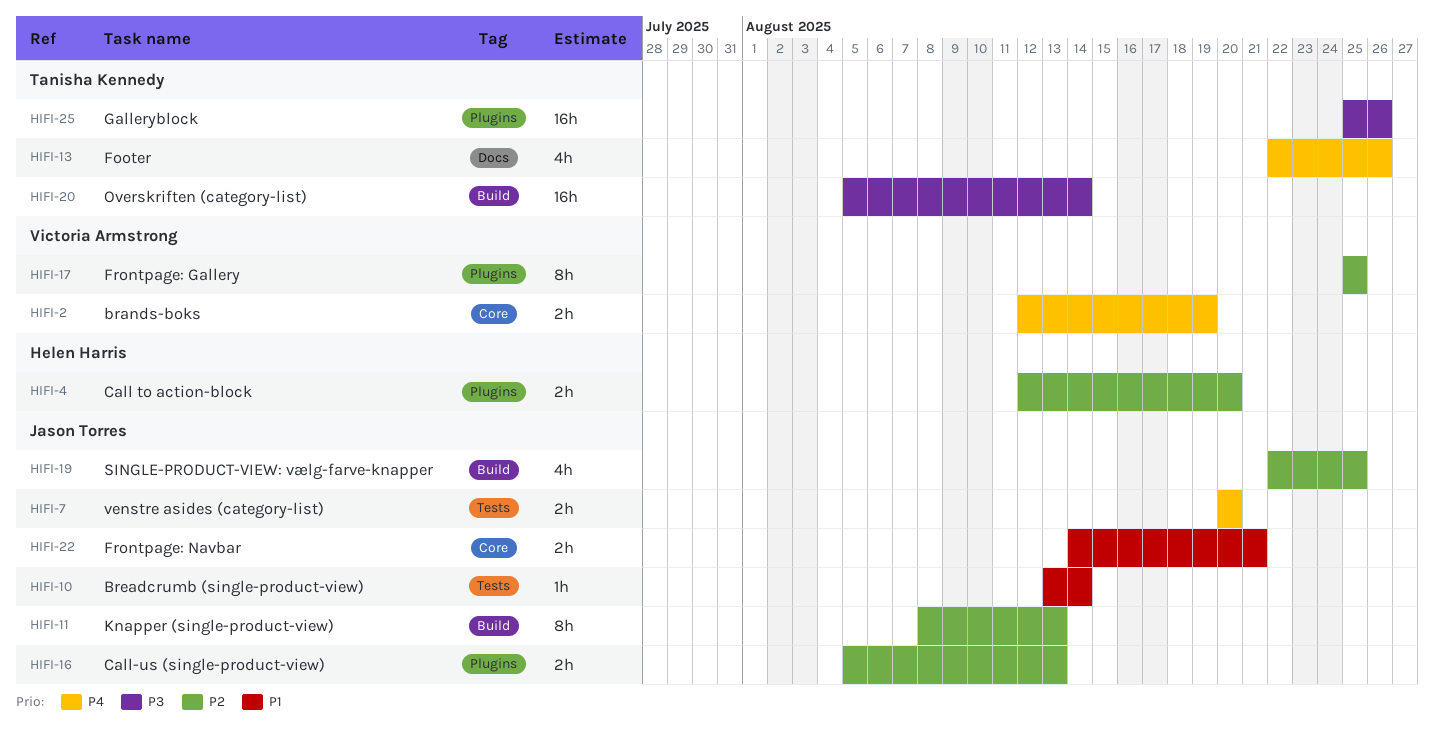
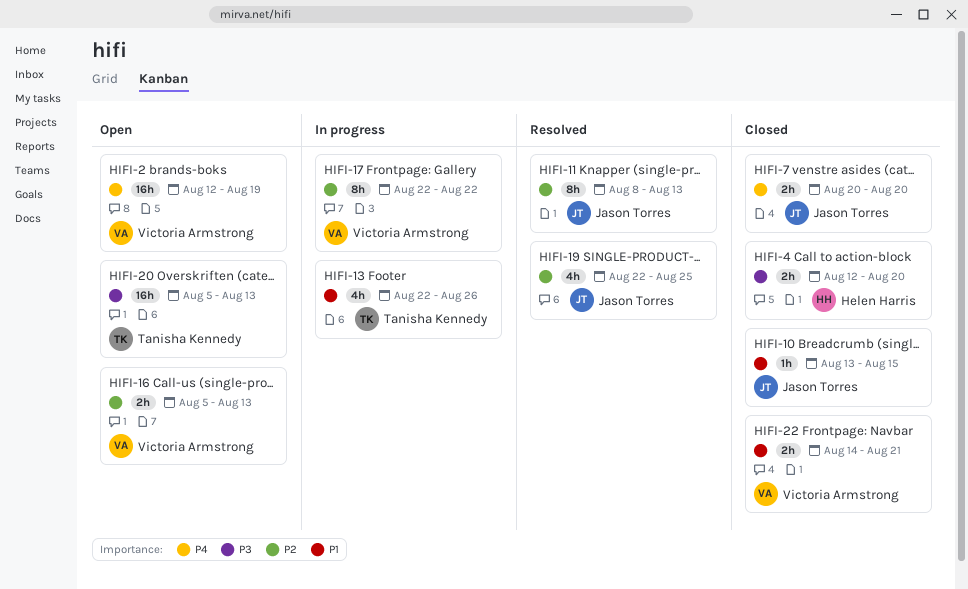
HIFI-2, estimate: 2h -> 16h
HIFI-4, priority: P2 -> P3
HIFI-10, due: Aug 14 -> Aug 15
HIFI-13, priority: P4 -> P1
HIFI-16, owner: Jason Torres -> Victoria Armstrong
HIFI-17, start: Aug 25 -> Aug 22
HIFI-17, due: Aug 25 -> Aug 22
HIFI-20, due: Aug 14 -> Aug 13
HIFI-22, owner: Jason Torres -> Victoria Armstrong
HIFI-25: present -> none

